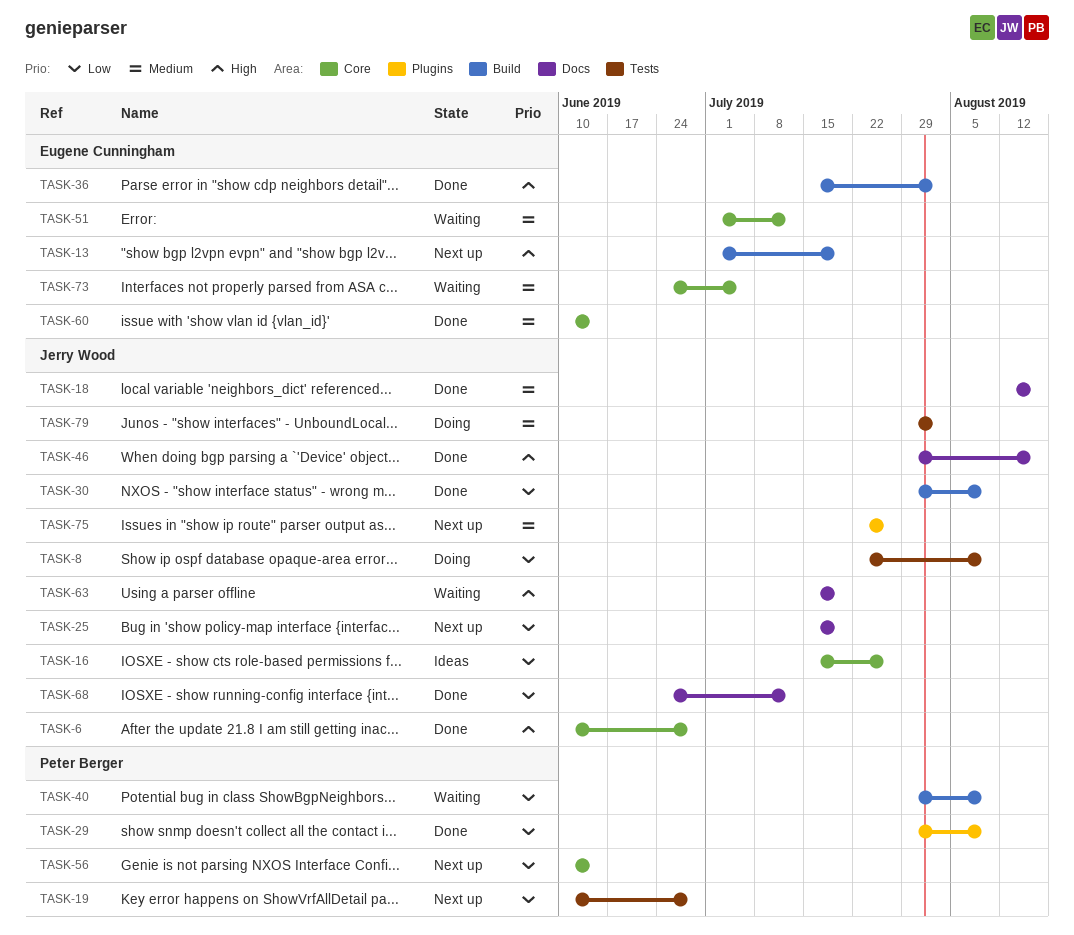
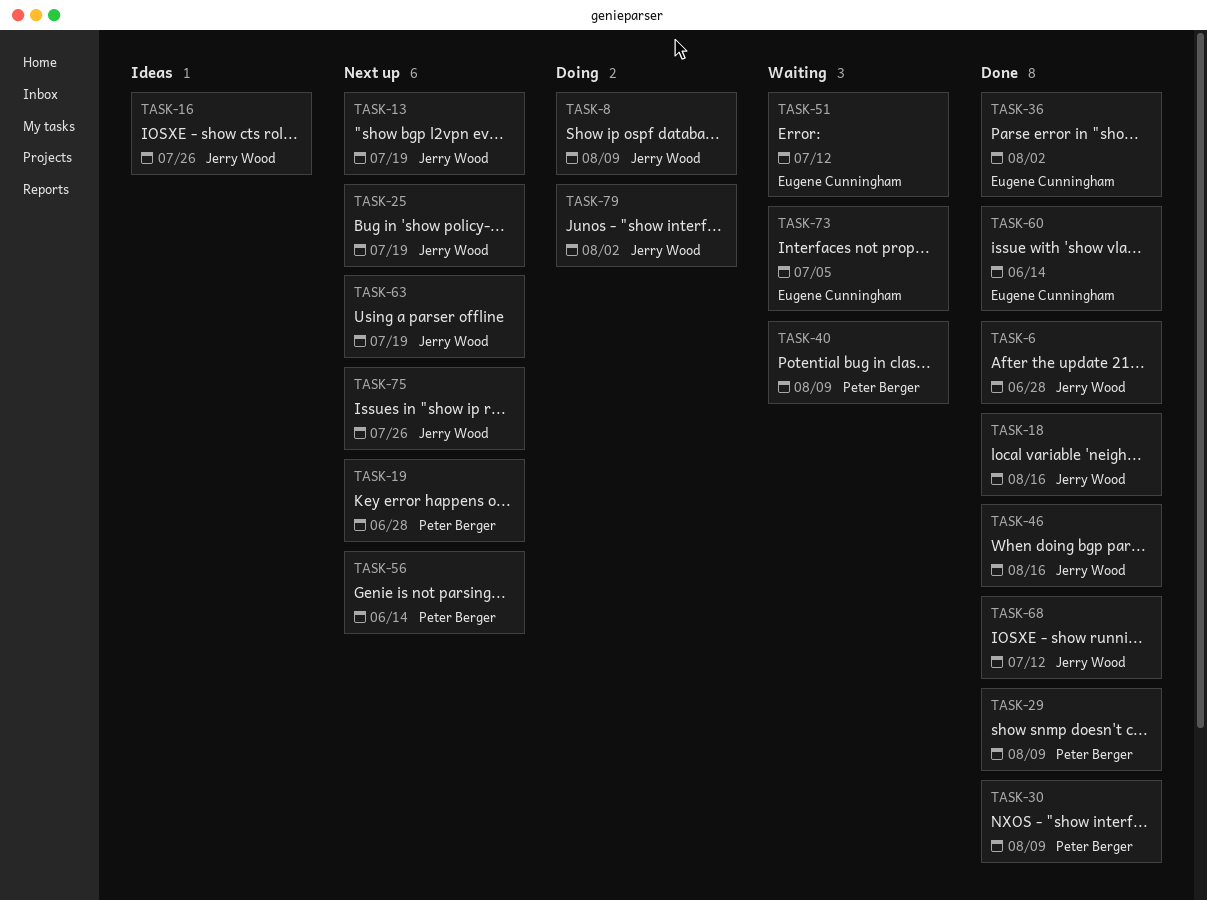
TASK-13, owner: Eugene Cunningham -> Jerry Wood
TASK-30, owner: Jerry Wood -> Peter Berger
TASK-63, status: Waiting -> Next up

